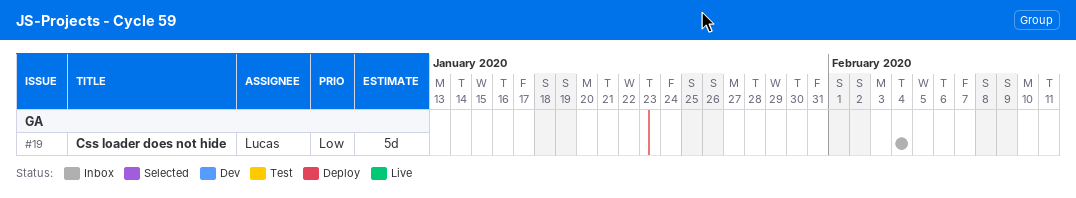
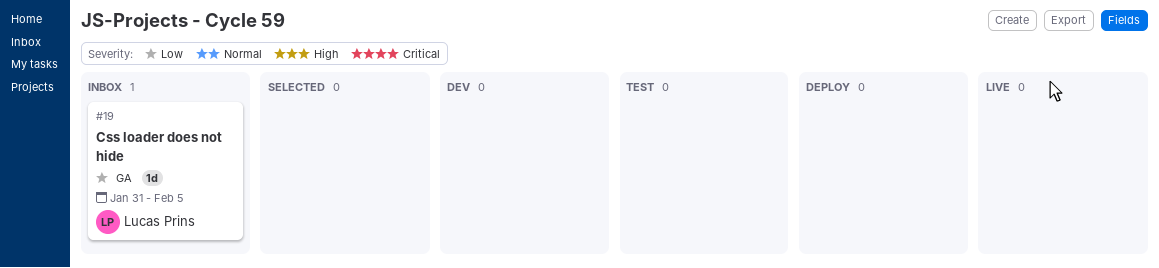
#19, estimate: 5d -> 1d
#19, start: Feb 4 -> Jan 31
#19, due: Feb 4 -> Feb 5

